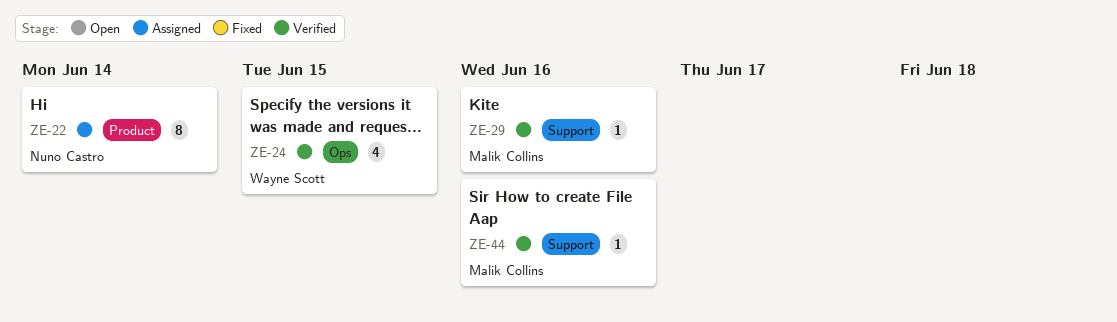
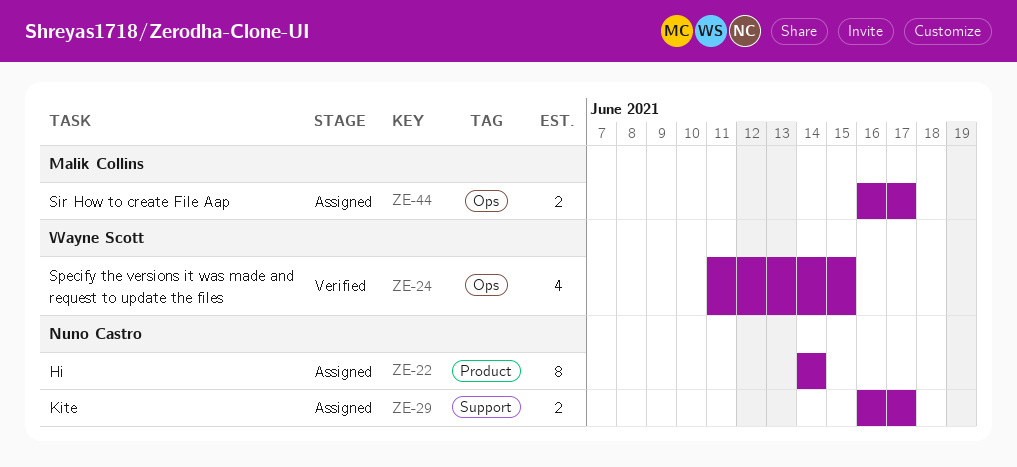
ZE-29, status: Verified -> Assigned
ZE-29, owner: Malik Collins -> Nuno Castro
ZE-29, estimate: 1 -> 2
ZE-29, due: Jun 16 -> Jun 17
ZE-44, status: Verified -> Assigned
ZE-44, label: Support -> Ops
ZE-44, estimate: 1 -> 2
ZE-44, due: Jun 16 -> Jun 17

